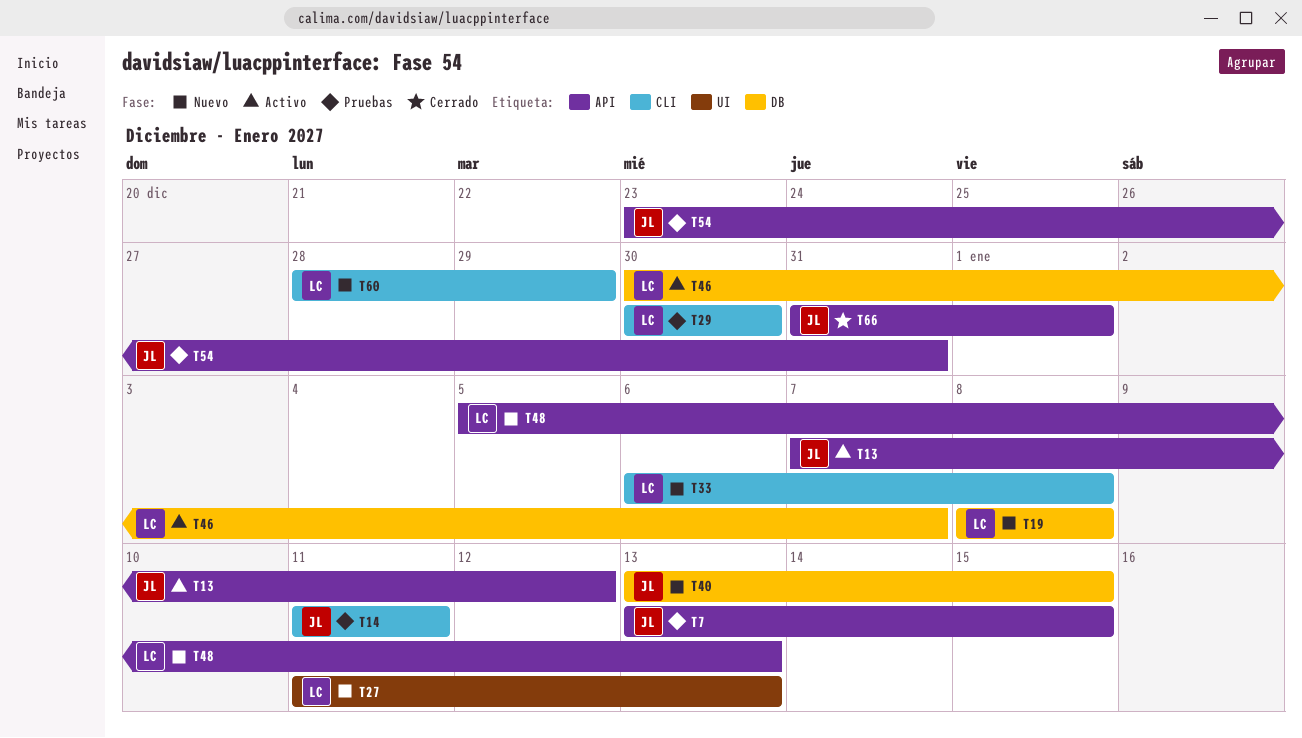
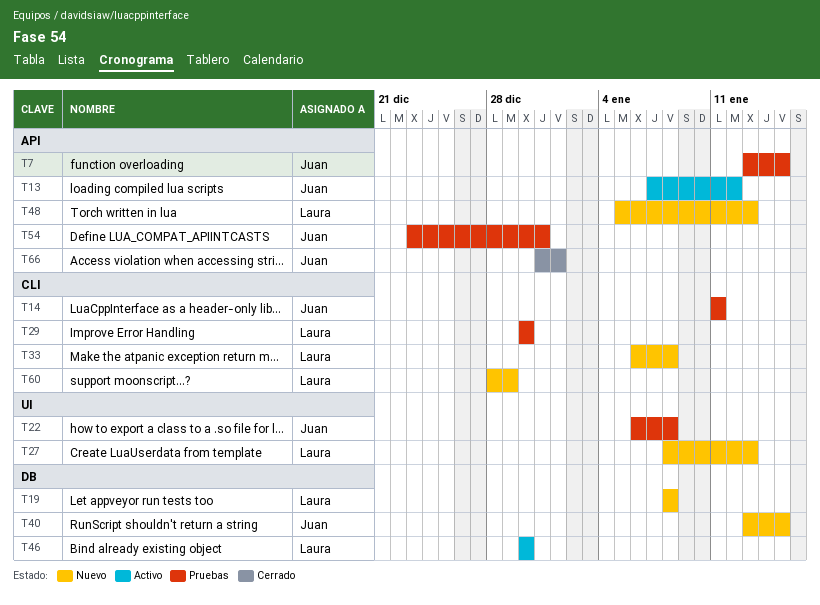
T22: none -> present
T27, start: Jan 11 -> Jan 8
T46, due: Jan 7 -> Dec 30

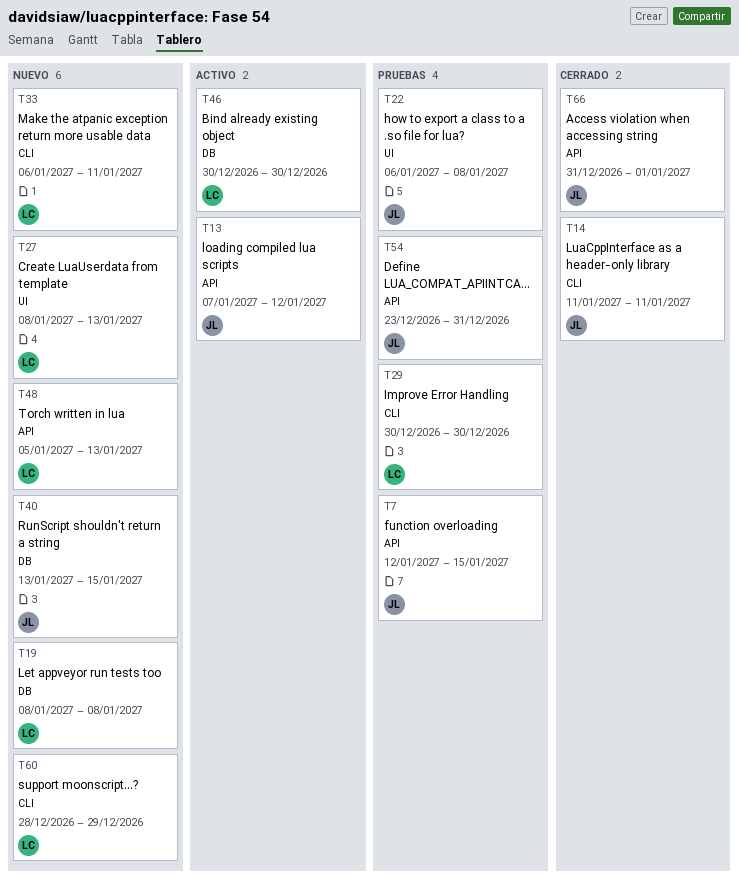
T7, start: Jan 13 -> Jan 12
T14, status: Pruebas -> Cerrado
T33, due: Jan 8 -> Jan 11

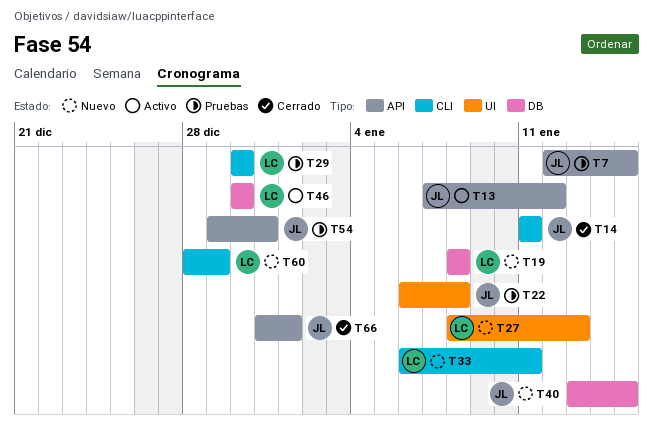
T48: present -> none
T54, start: Dec 23 -> Dec 29

